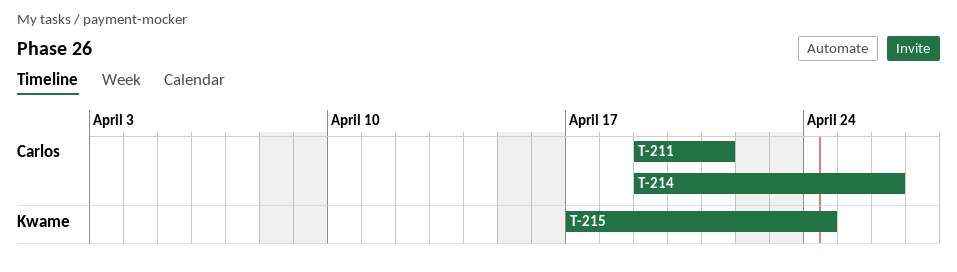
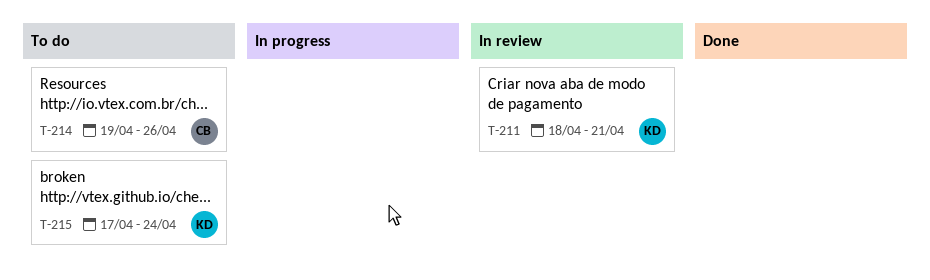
T-211, owner: Carlos -> Kwame
T-211, start: Apr 19 -> Apr 18

